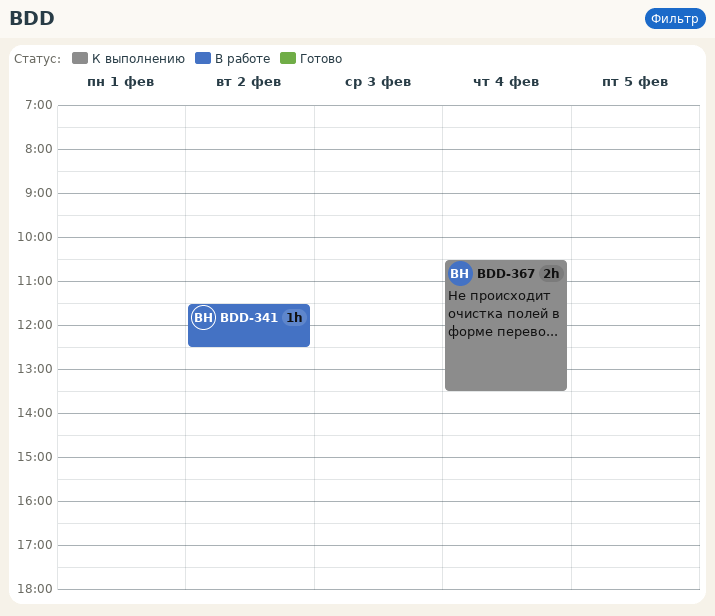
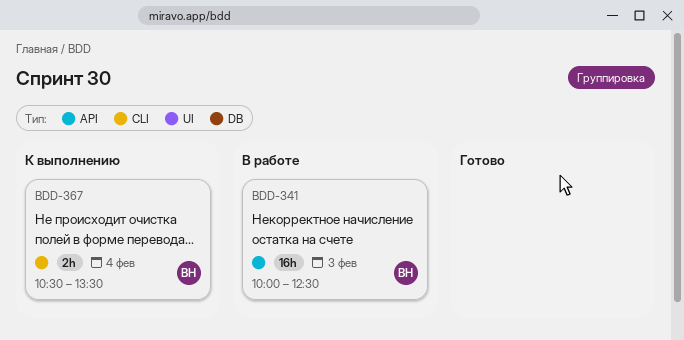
BDD-341, estimate: 1h -> 16h
BDD-341, day: Feb 2 -> Feb 3
BDD-341, begins: 11:30 -> 10:00

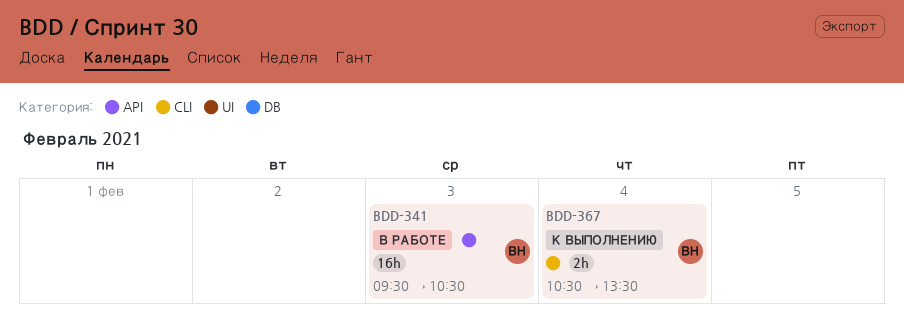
BDD-341, begins: 10:00 -> 09:30
BDD-341, ends: 12:30 -> 10:30

